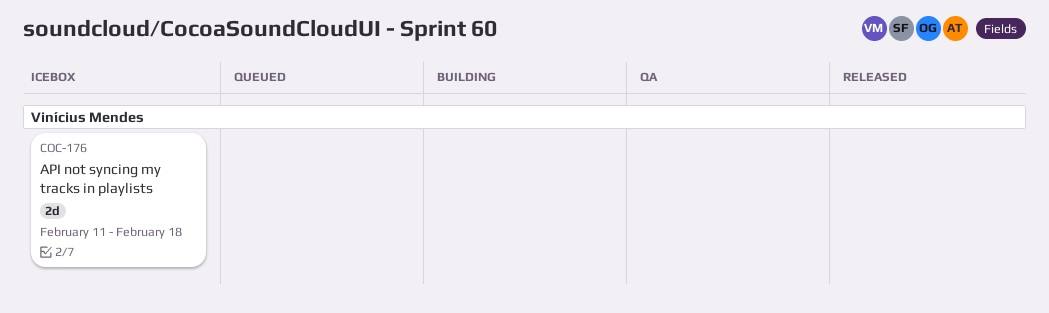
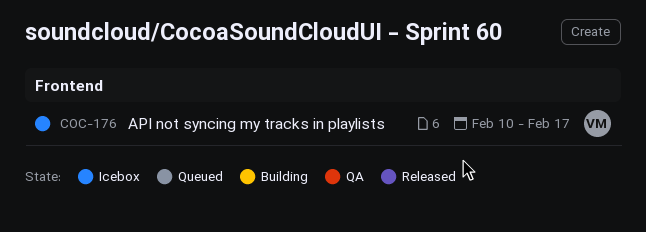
COC-176, start: Feb 11 -> Feb 10
COC-176, due: Feb 18 -> Feb 17

